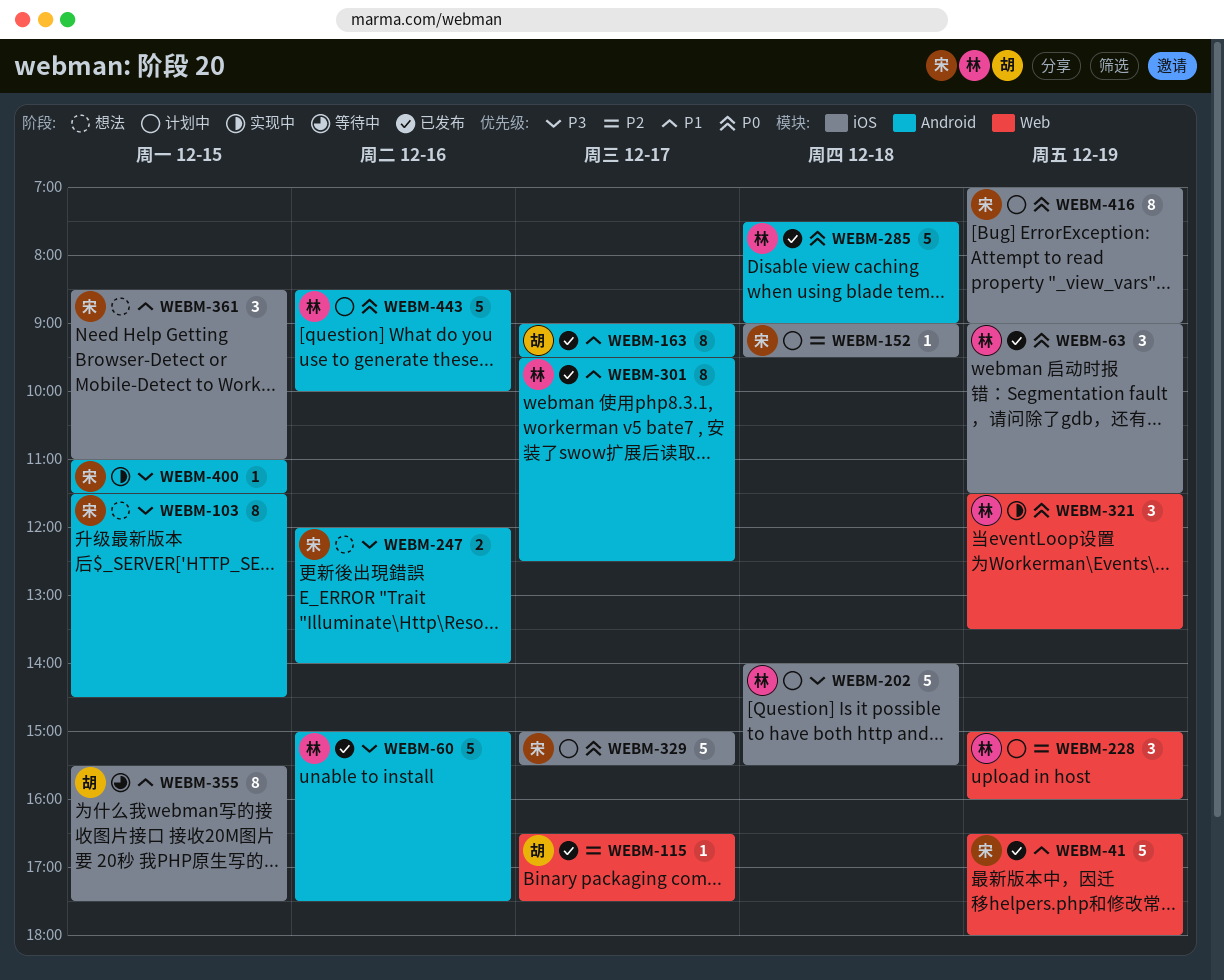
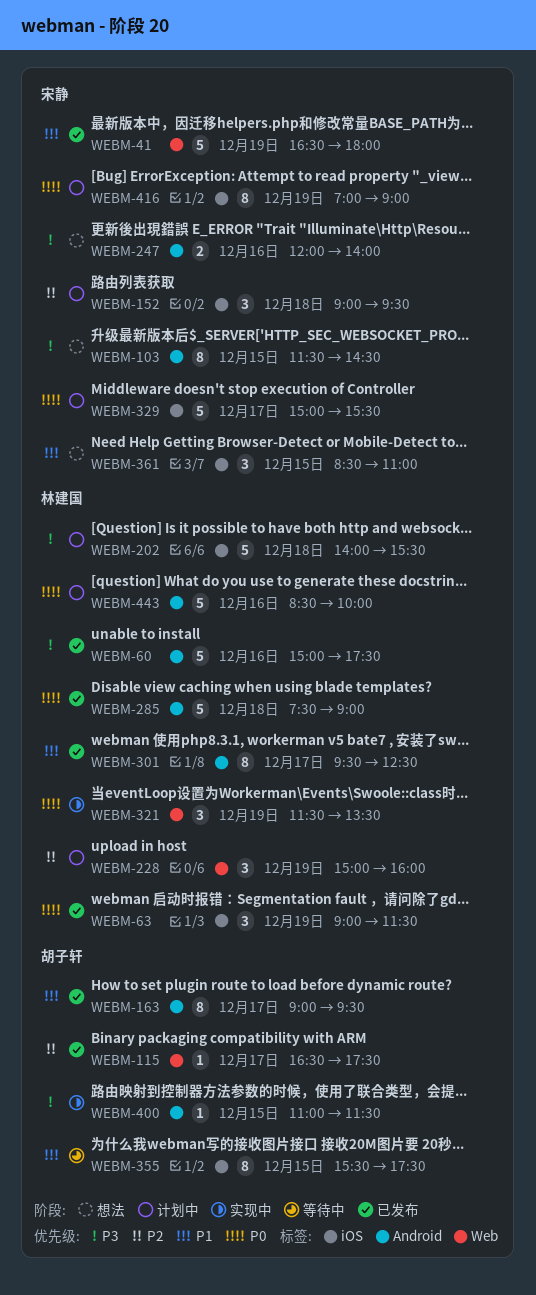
WEBM-152, estimate: 1 -> 3
WEBM-400, owner: 宋静 -> 胡子轩

